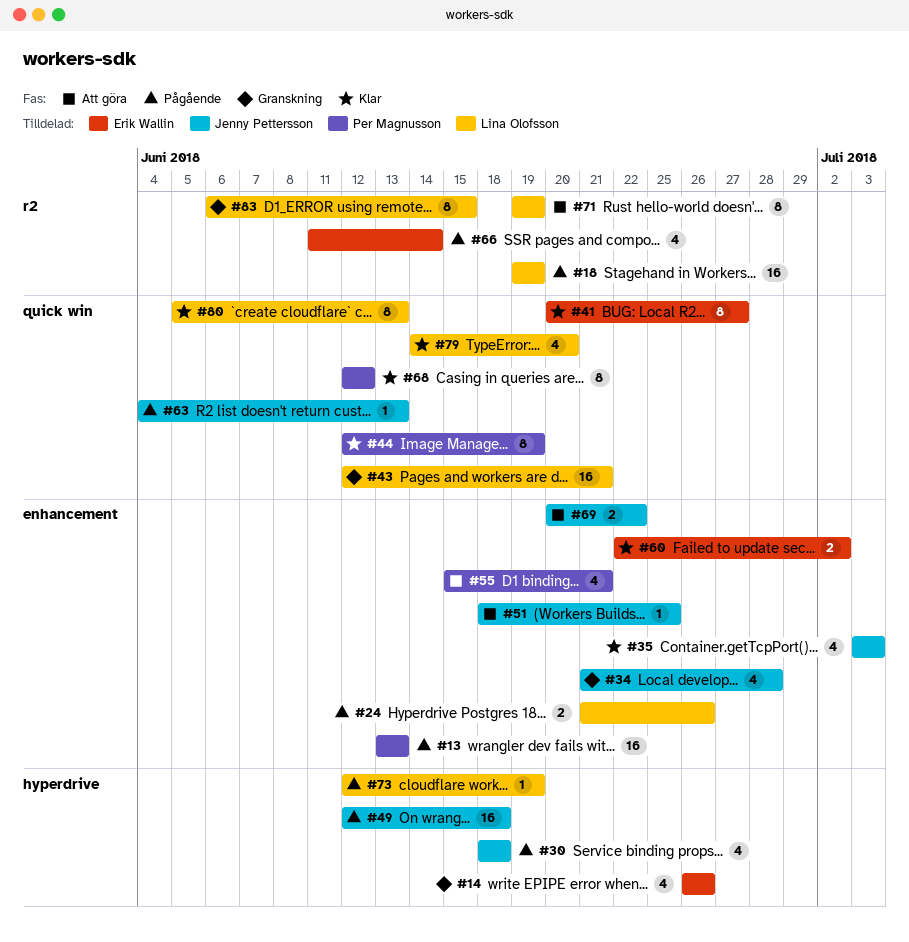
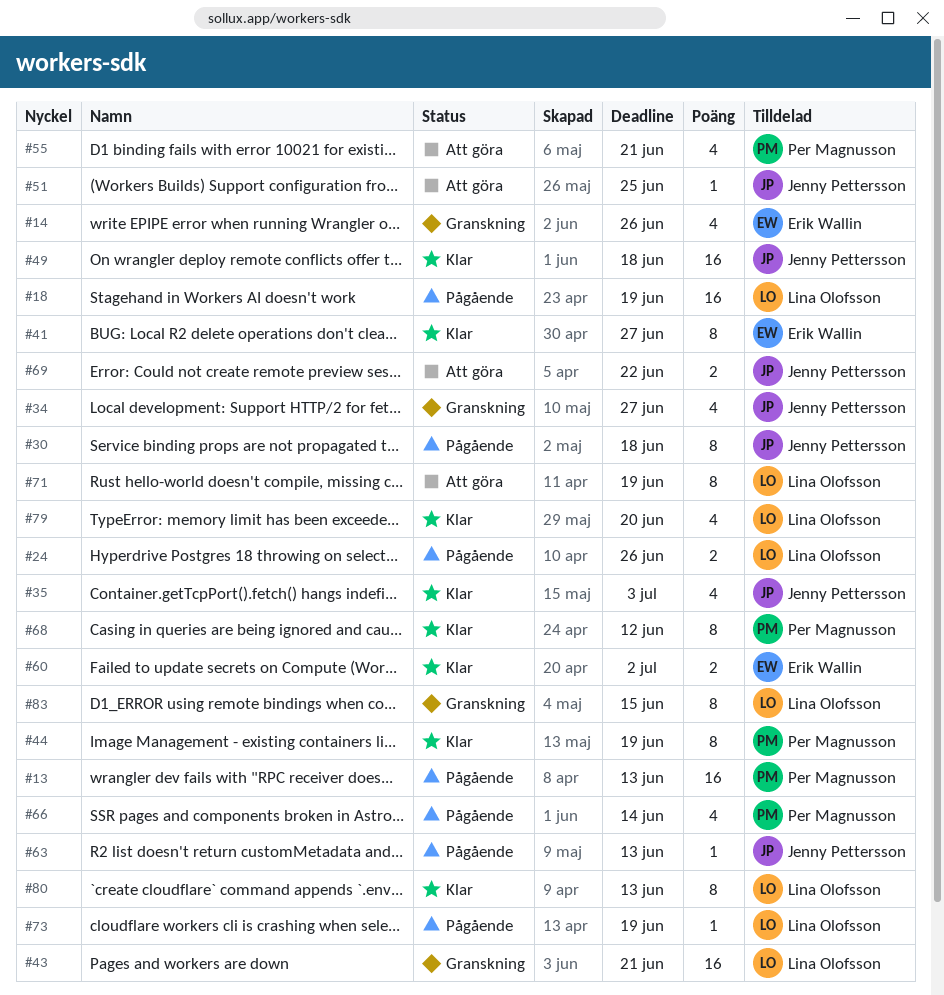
#30, estimate: 4 -> 8
#34, due: Jun 28 -> Jun 27
#49, status: Pågående -> Klar
#66, owner: Erik Wallin -> Per Magnusson

